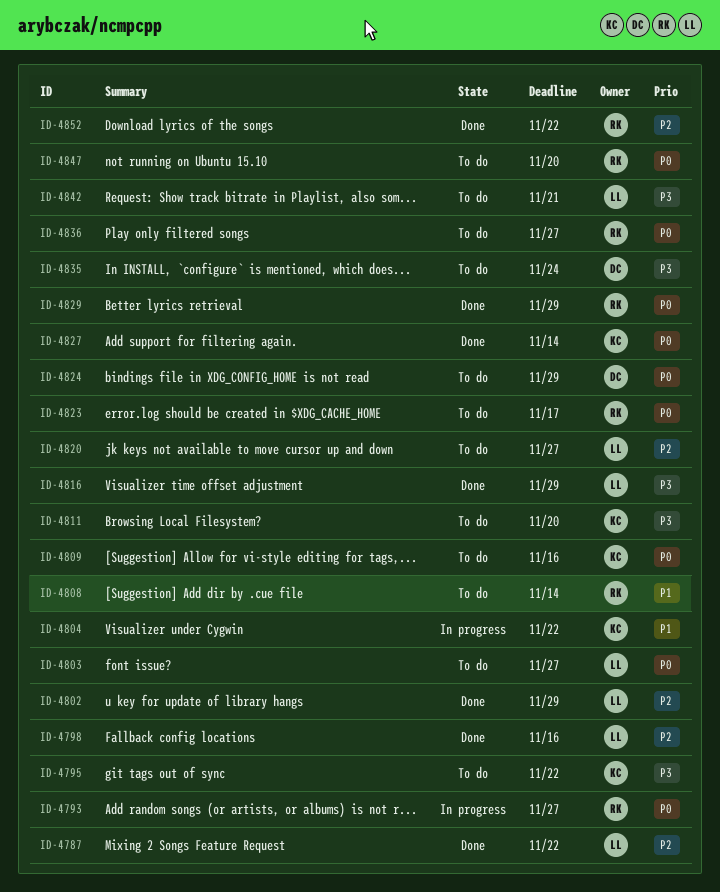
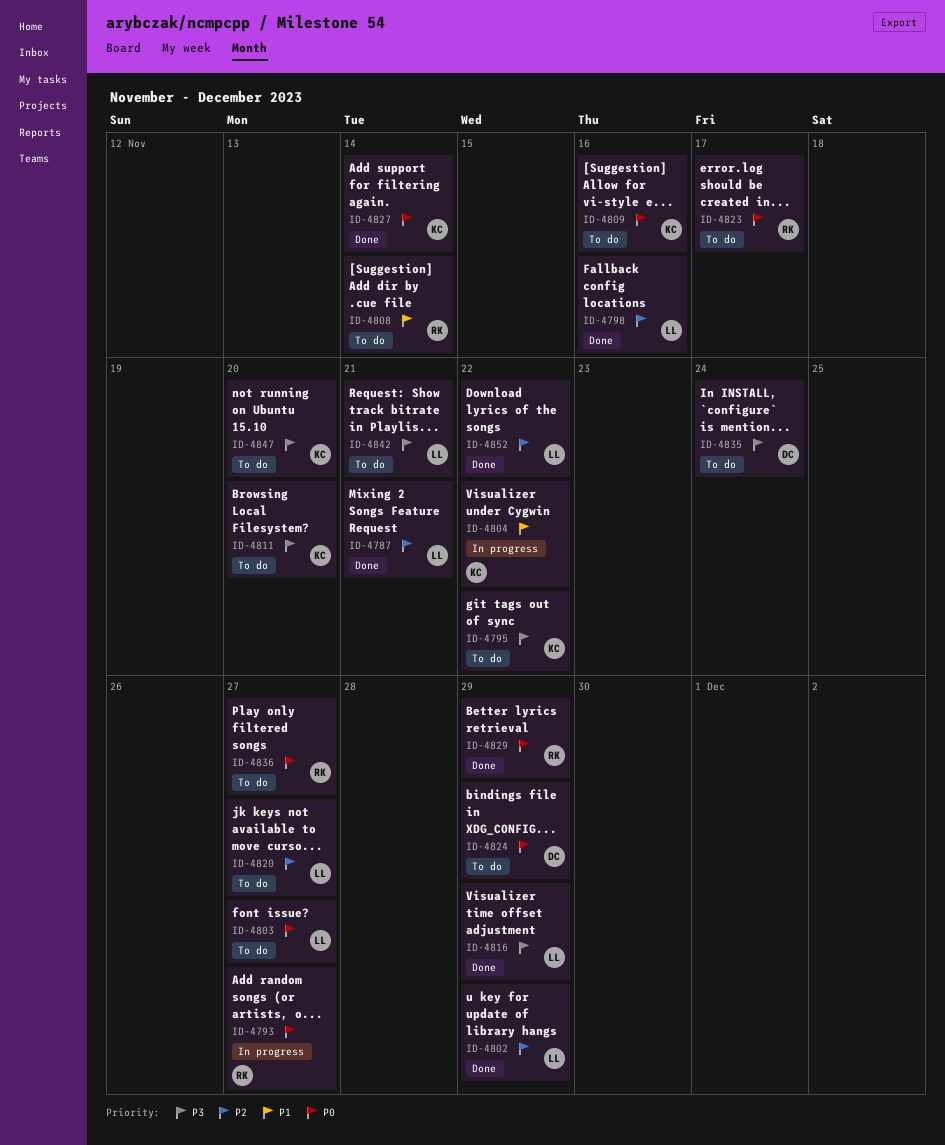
ID-4787, due: Nov 22 -> Nov 21
ID-4847, owner: RK -> KC
ID-4847, priority: P0 -> P3
ID-4852, owner: RK -> LL

